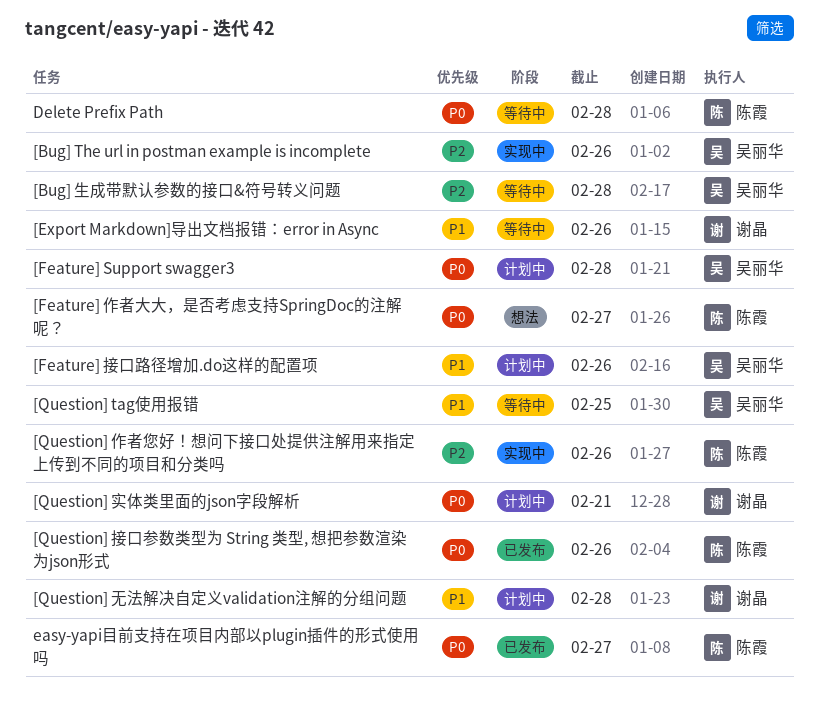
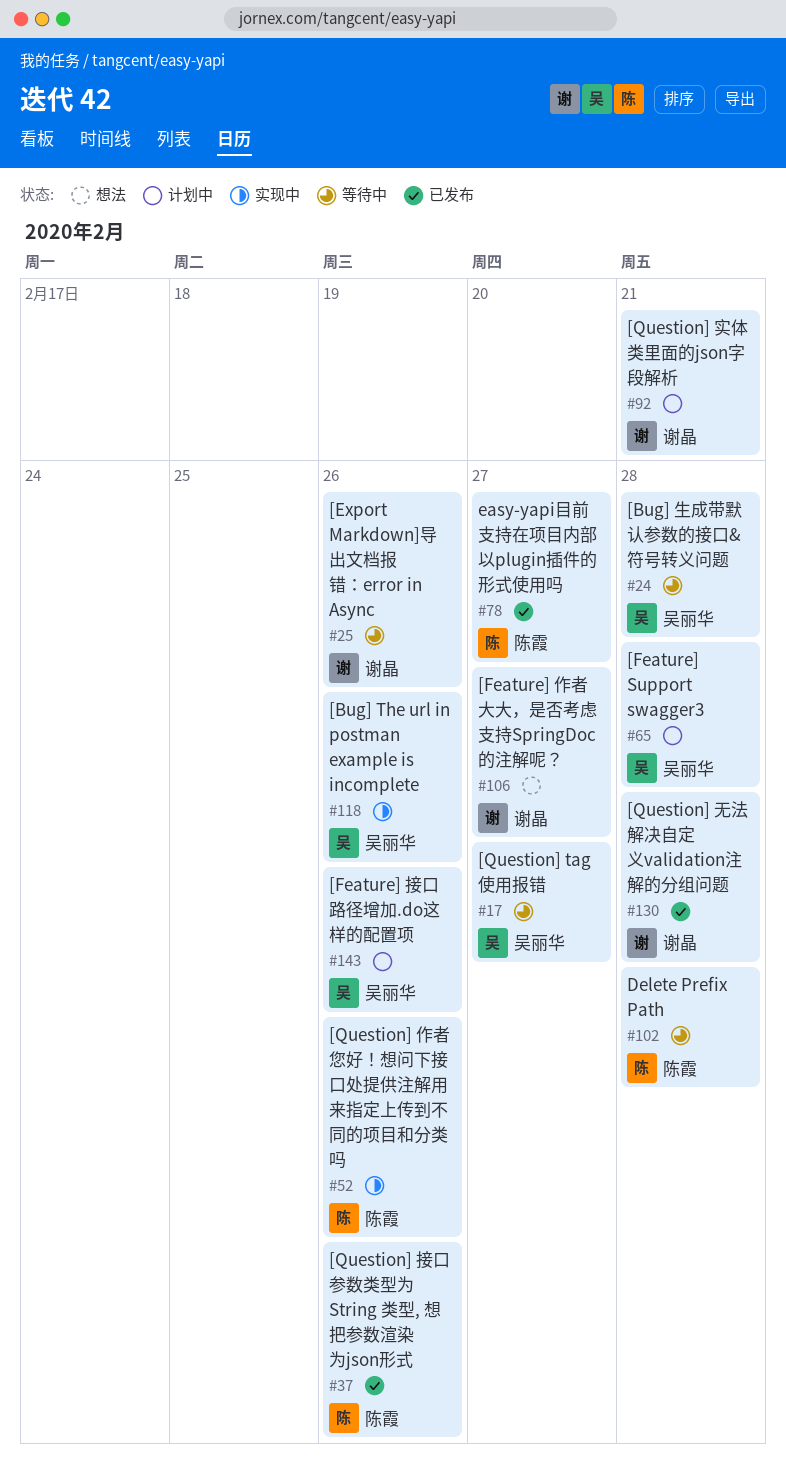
[Feature] 作者大大，是否考虑支持SpringDoc的注解呢？, owner: 陈霞 -> 谢晶
[Question] tag使用报错, due: Feb 25 -> Feb 27
[Question] 无法解决自定义validation注解的分组问题, status: 计划中 -> 已发布

